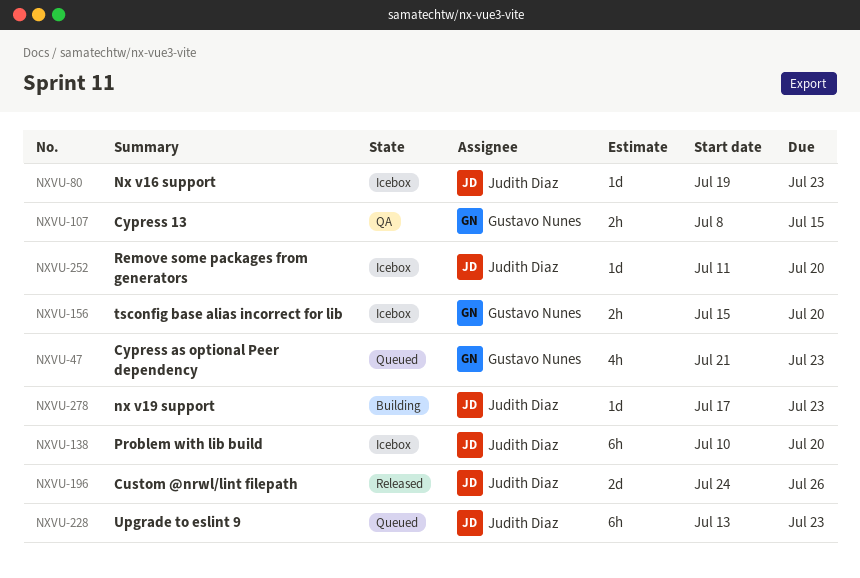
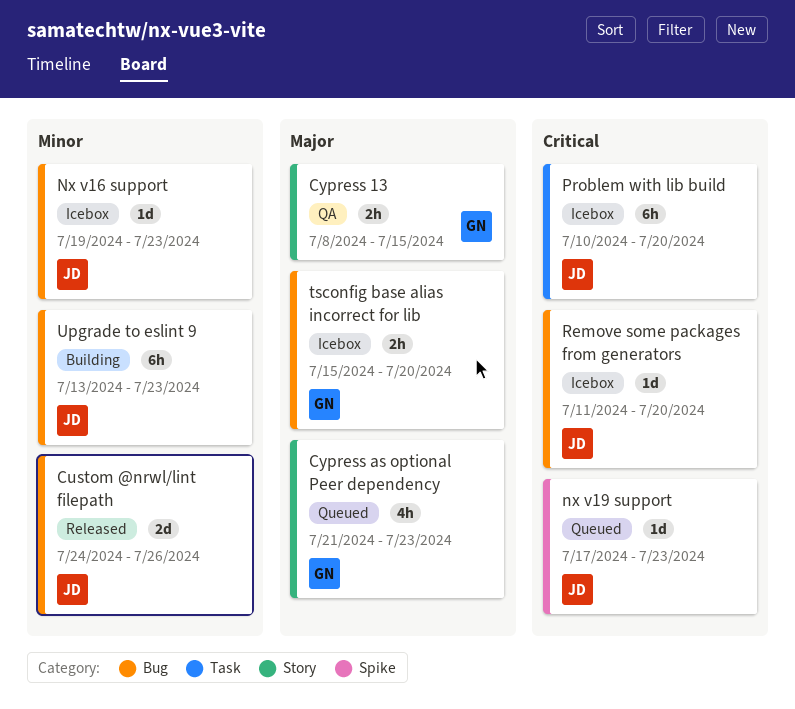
nx v19 support, status: Building -> Queued
Upgrade to eslint 9, status: Queued -> Building

